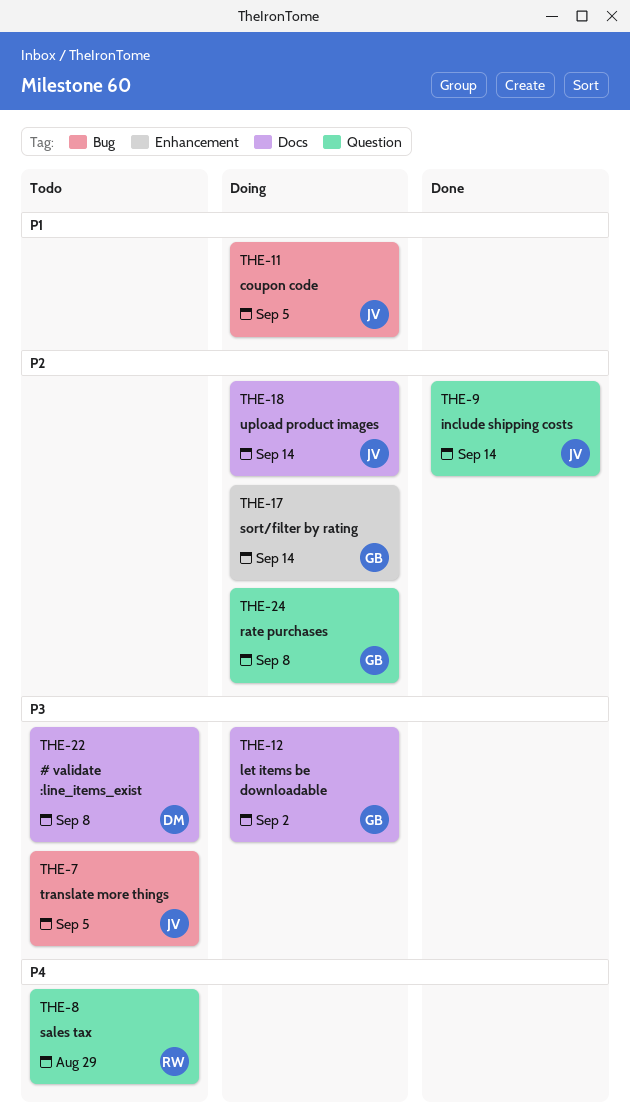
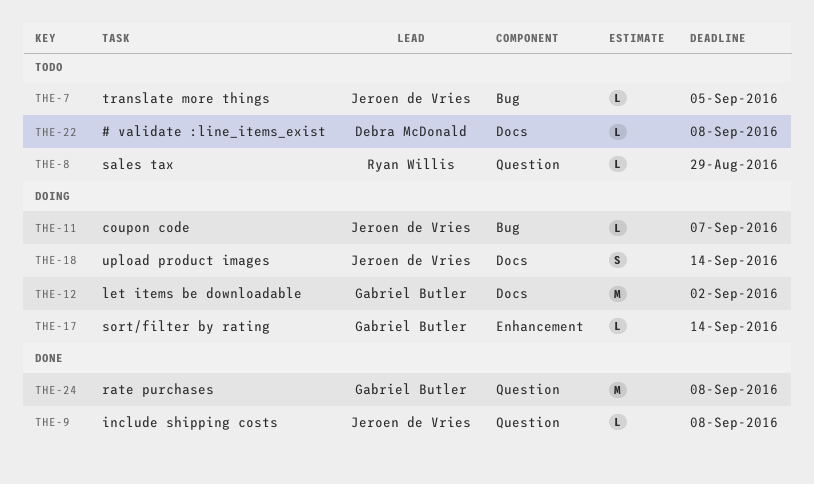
THE-9, due: Sep 14 -> Sep 8
THE-11, due: Sep 5 -> Sep 7
THE-24, status: Doing -> Done

